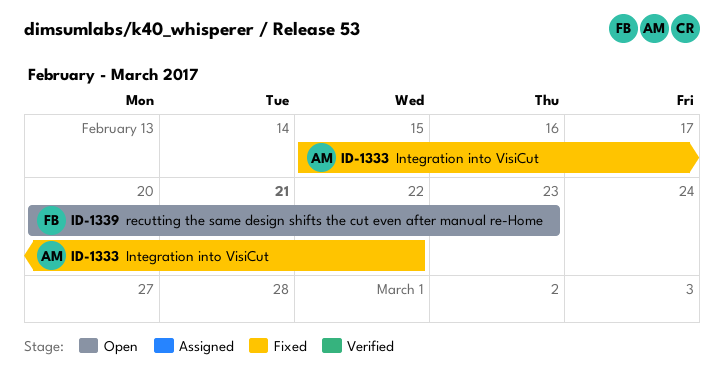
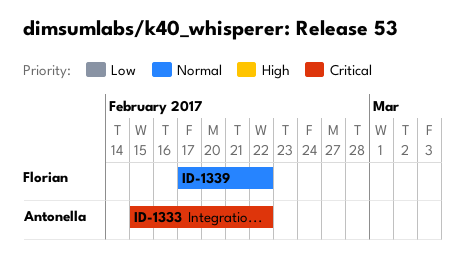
ID-1339, start: Feb 20 -> Feb 17
ID-1339, due: Feb 23 -> Feb 22

